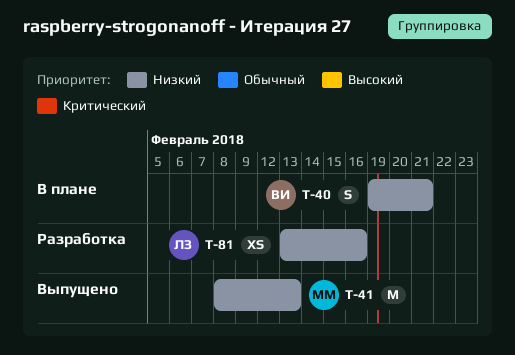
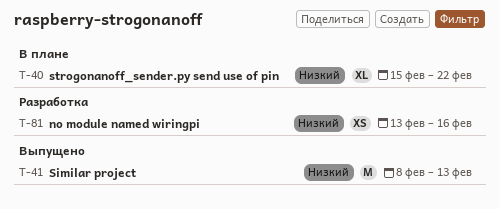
T-40, estimate: S -> XL
T-40, start: Feb 19 -> Feb 15
T-40, due: Feb 21 -> Feb 22

